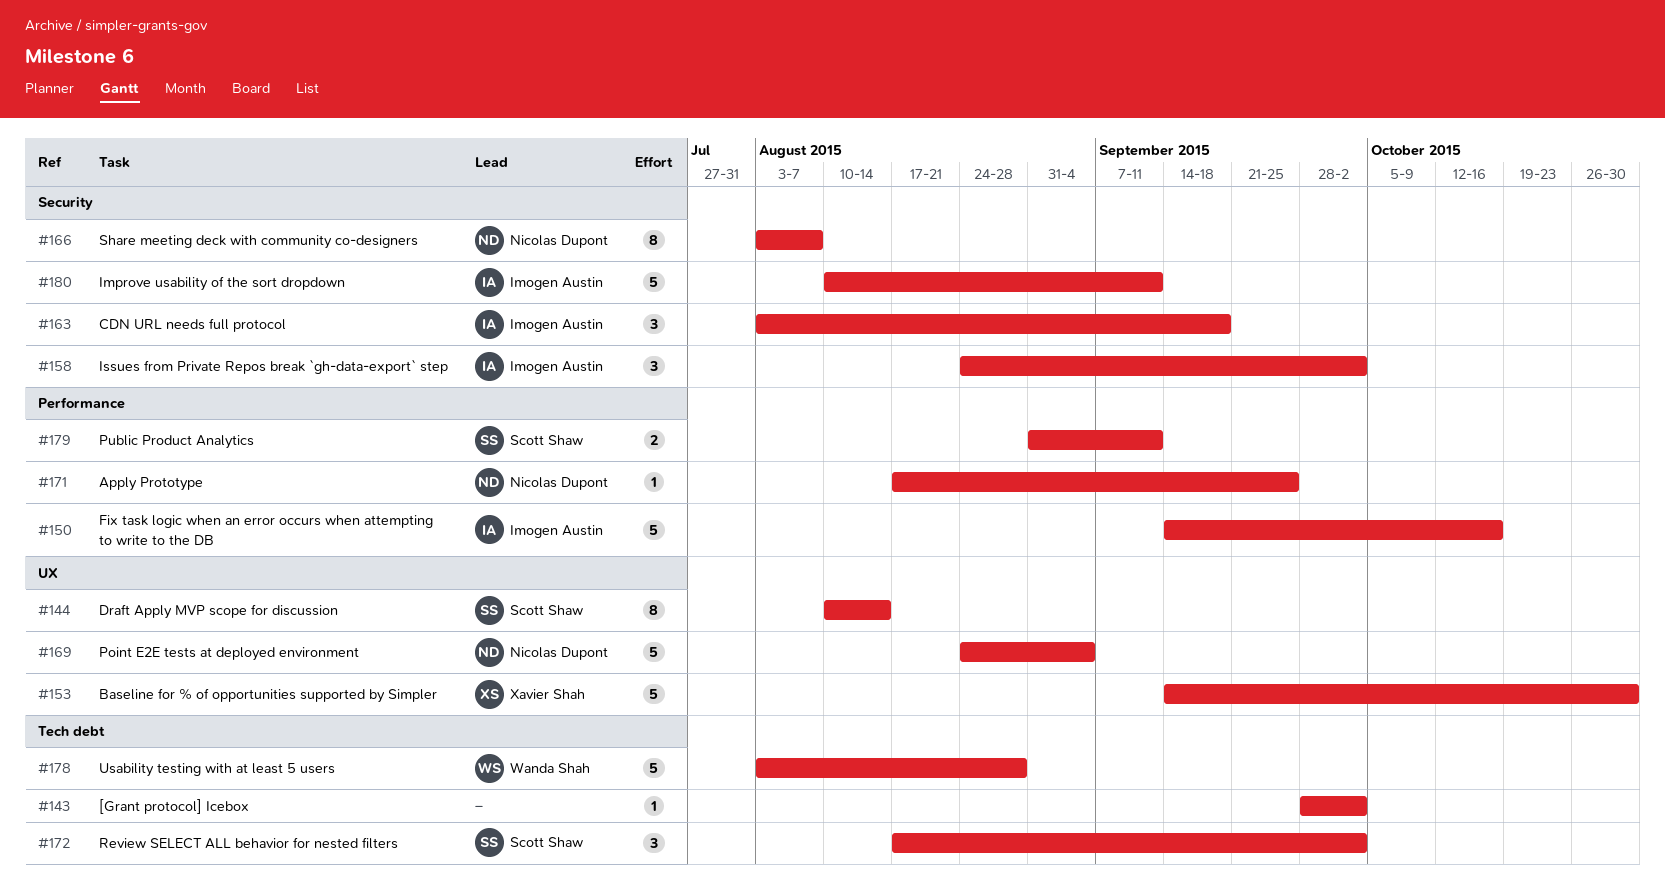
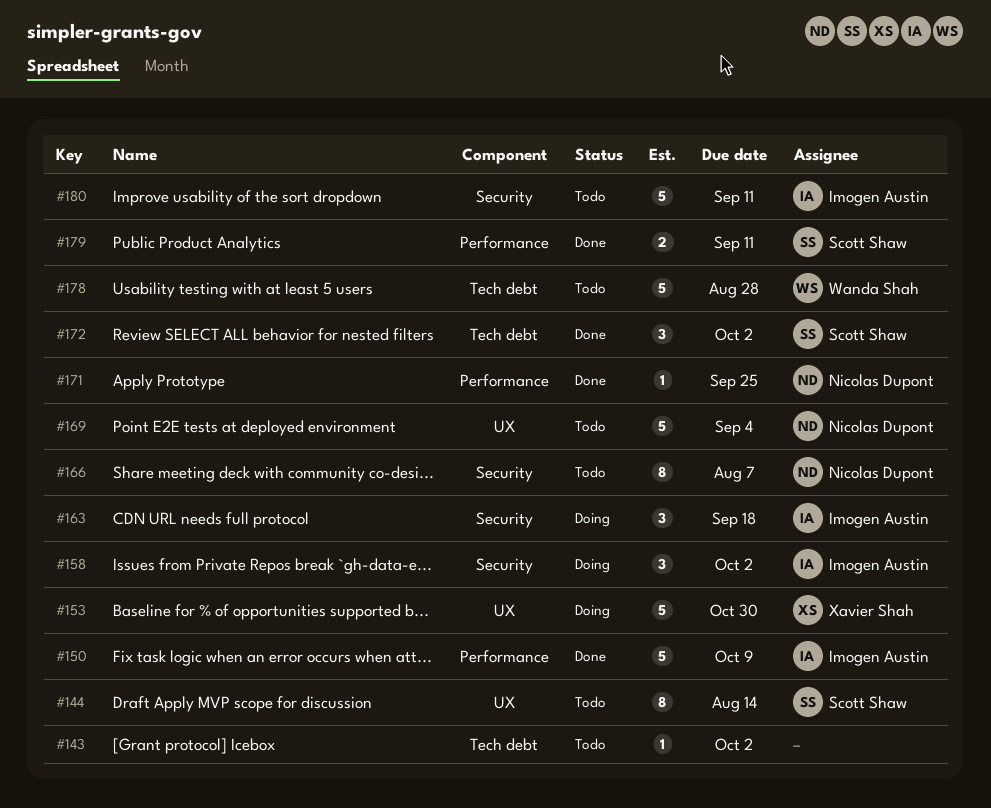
#150, due: Oct 16 -> Oct 9

